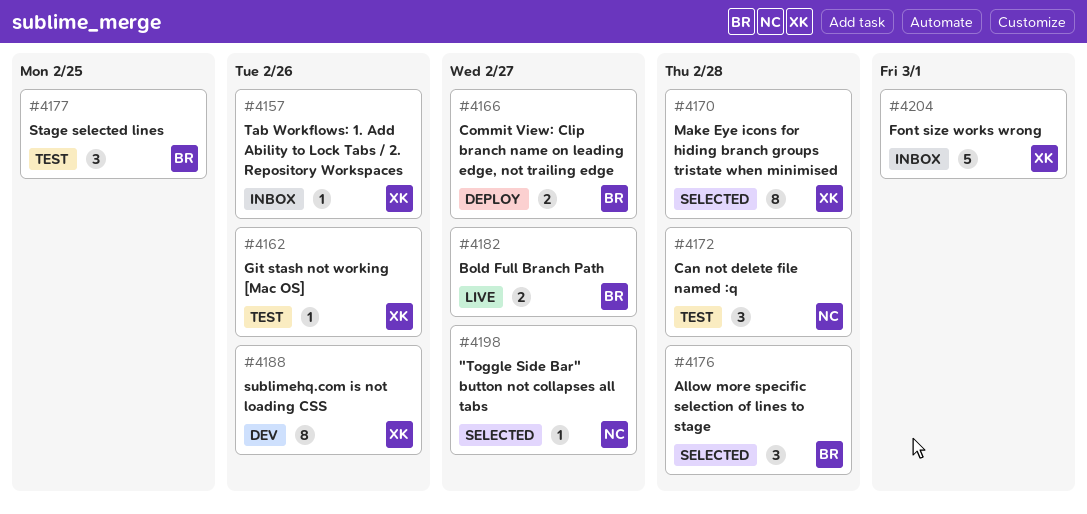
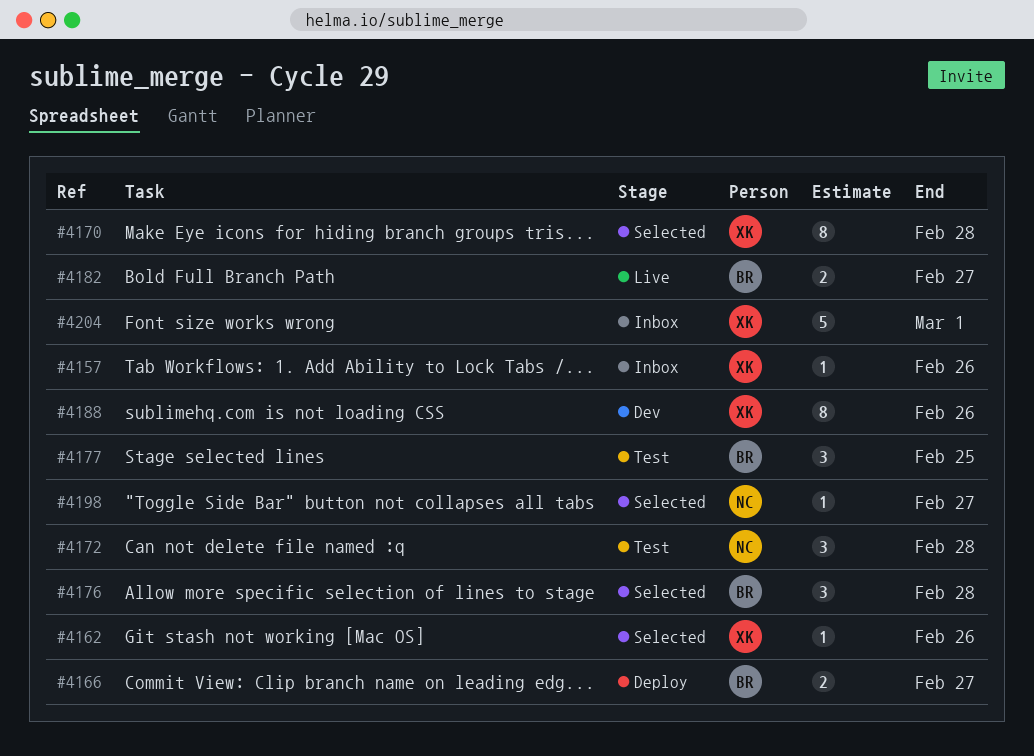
#4162, status: Test -> Selected

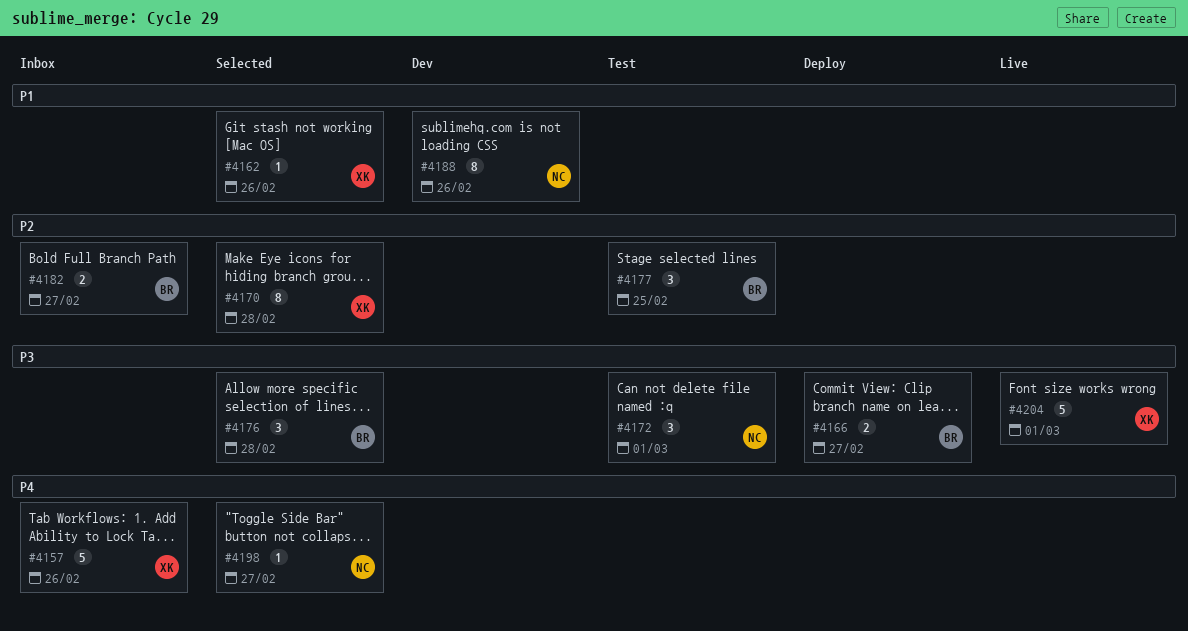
#4157, estimate: 1 -> 5
#4172, due: Feb 28 -> Mar 1
#4182, status: Live -> Inbox
#4188, owner: XK -> NC
#4204, status: Inbox -> Live

